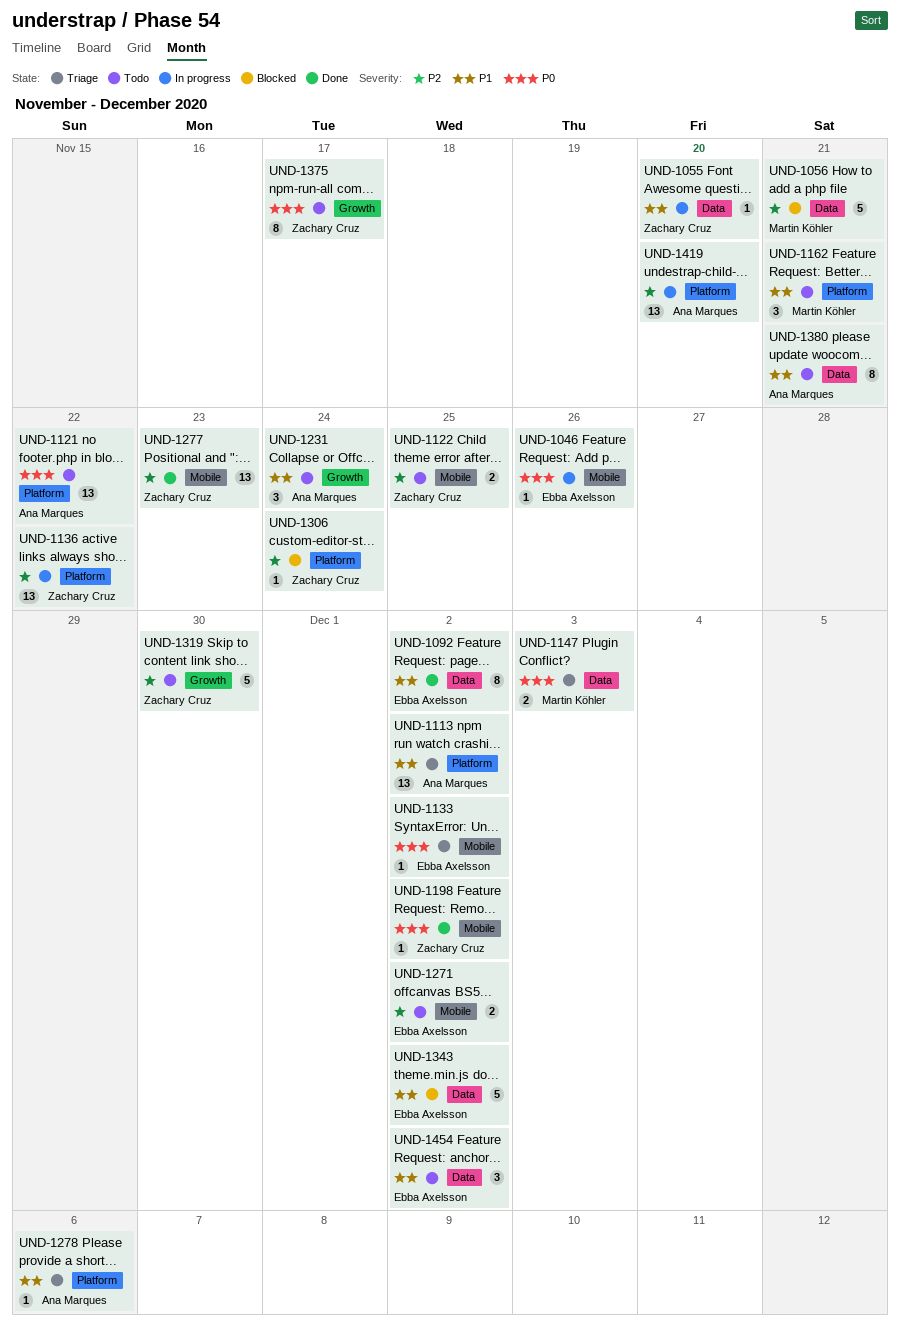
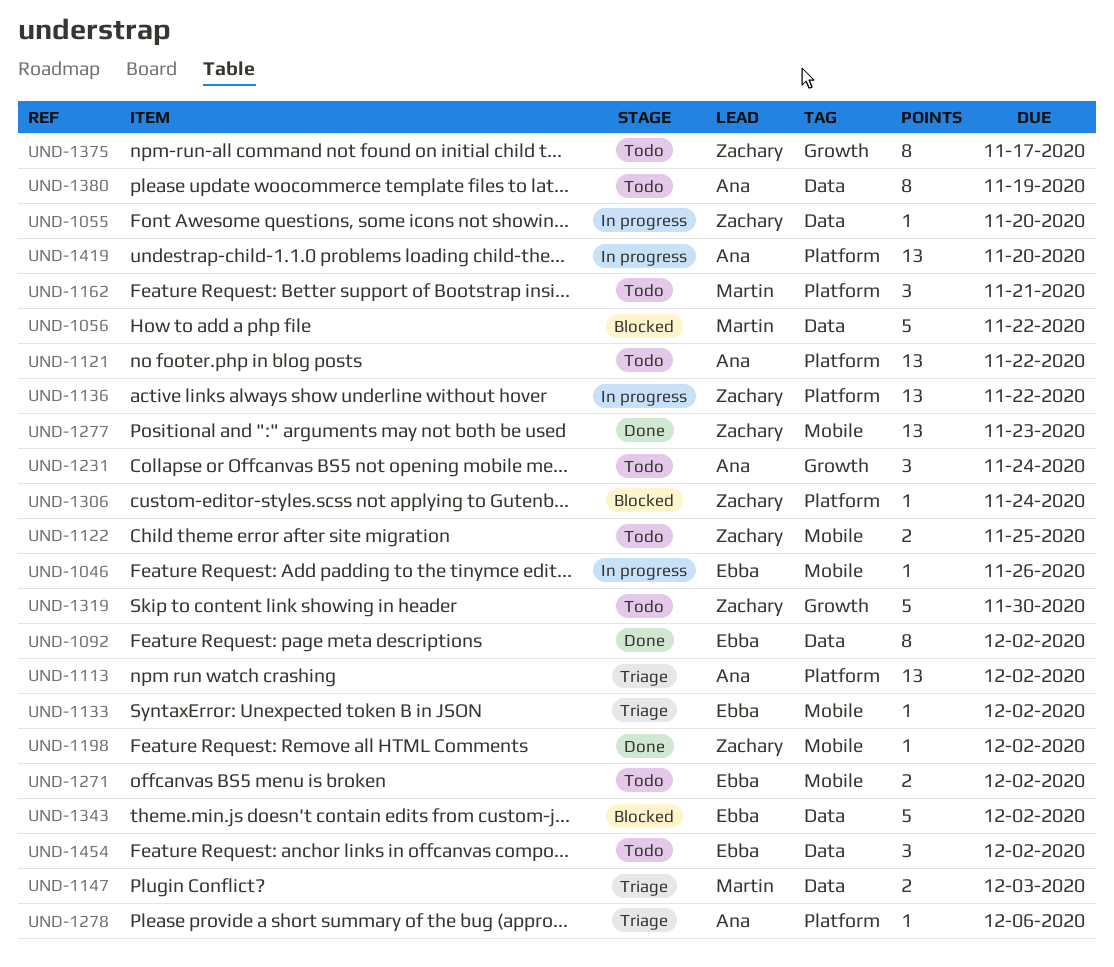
UND-1056, due: Nov 21 -> Nov 22
UND-1380, due: Nov 21 -> Nov 19

